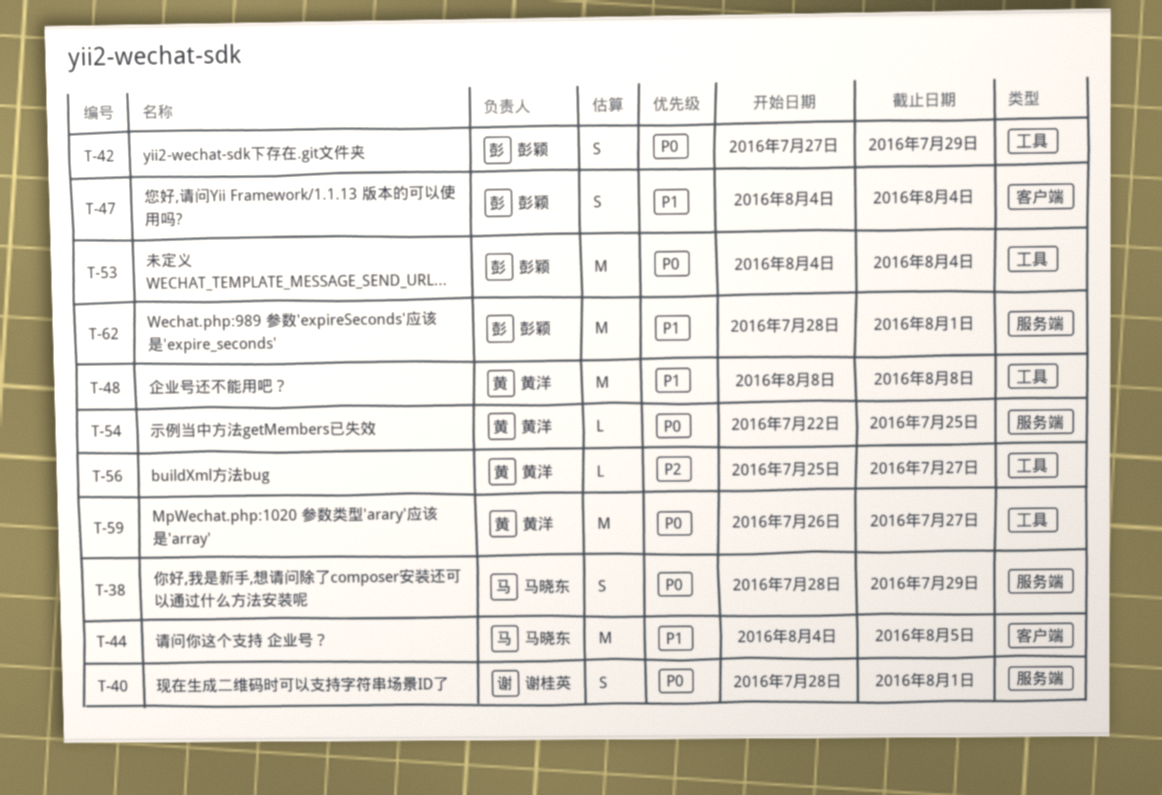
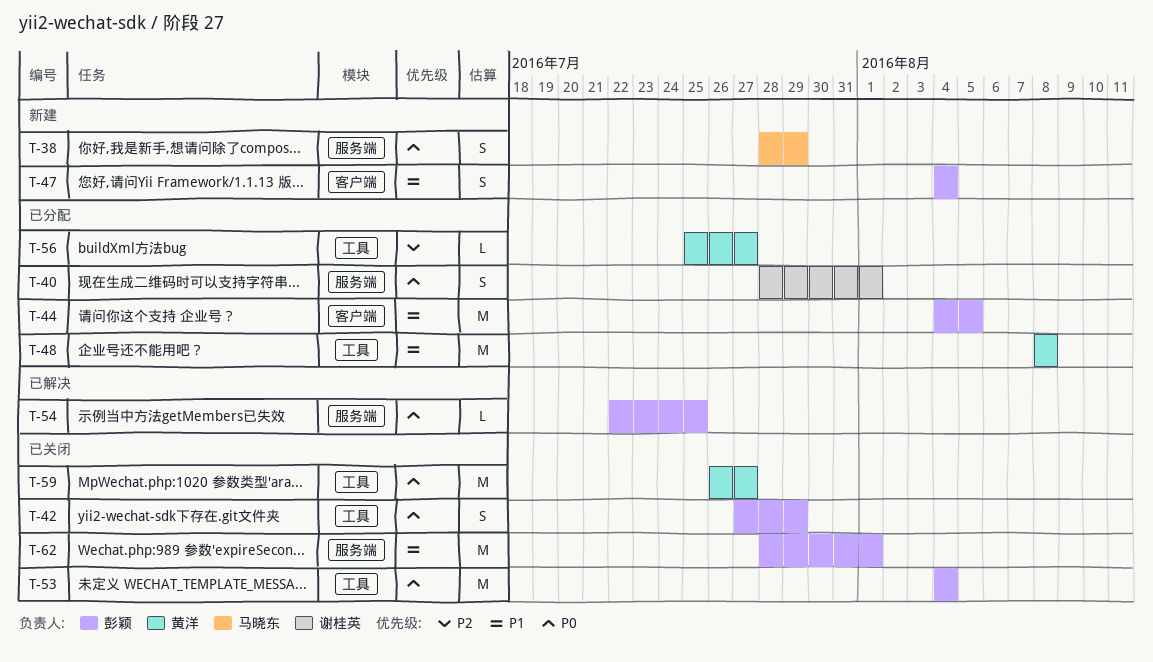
T-44, owner: 马晓东 -> 彭颖
T-54, owner: 黄洋 -> 彭颖

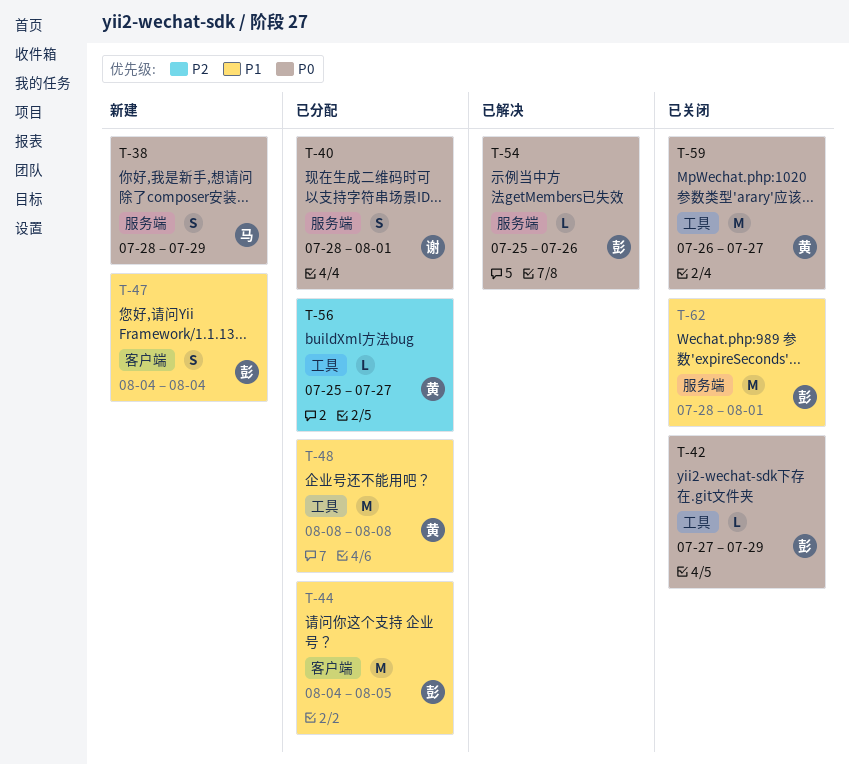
T-42, estimate: S -> L
T-53: present -> none
T-54, start: Jul 22 -> Jul 25
T-54, due: Jul 25 -> Jul 26

